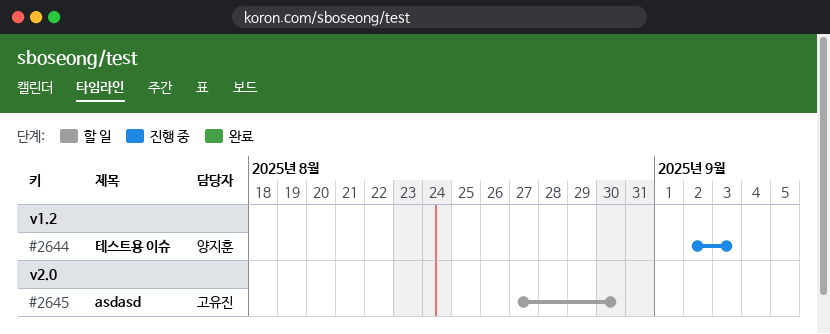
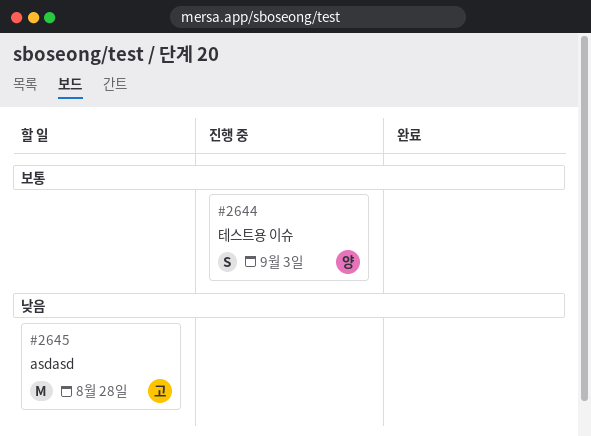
#2645, due: Aug 30 -> Aug 28

